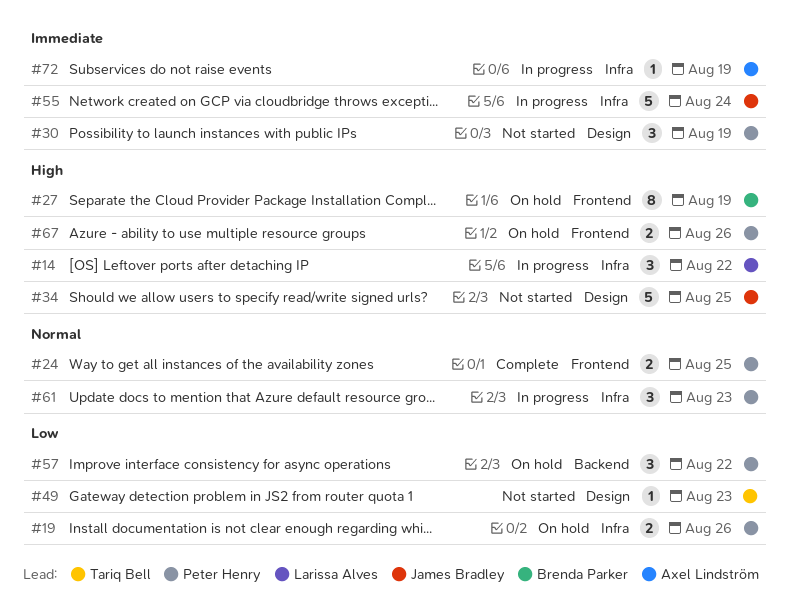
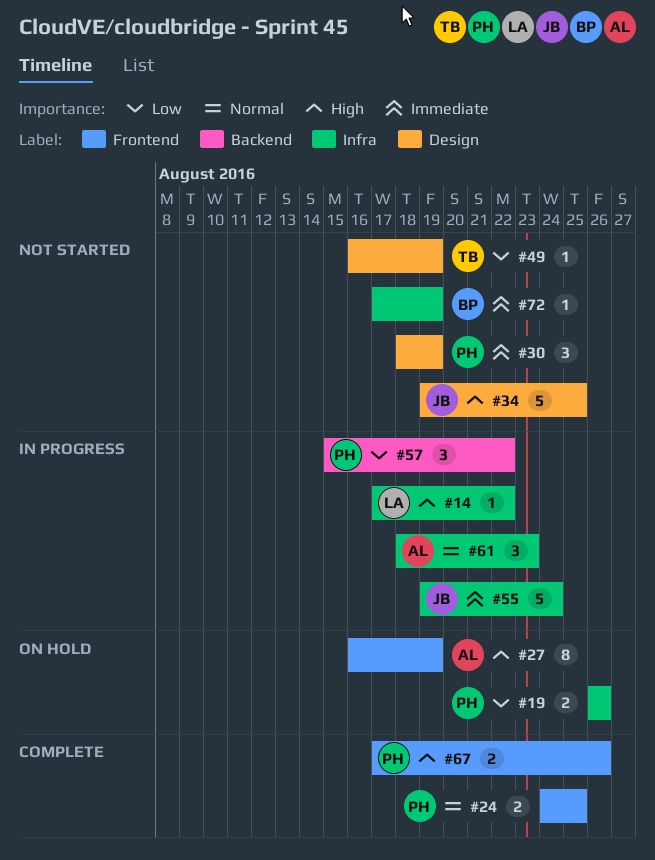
#14, estimate: 3 -> 1
#27, owner: Brenda Parker -> Axel Lindström
#49, due: Aug 23 -> Aug 19
#57, status: On hold -> In progress
#61, owner: Peter Henry -> Axel Lindström
#67, status: On hold -> Complete
#72, status: In progress -> Not started
#72, owner: Axel Lindström -> Brenda Parker

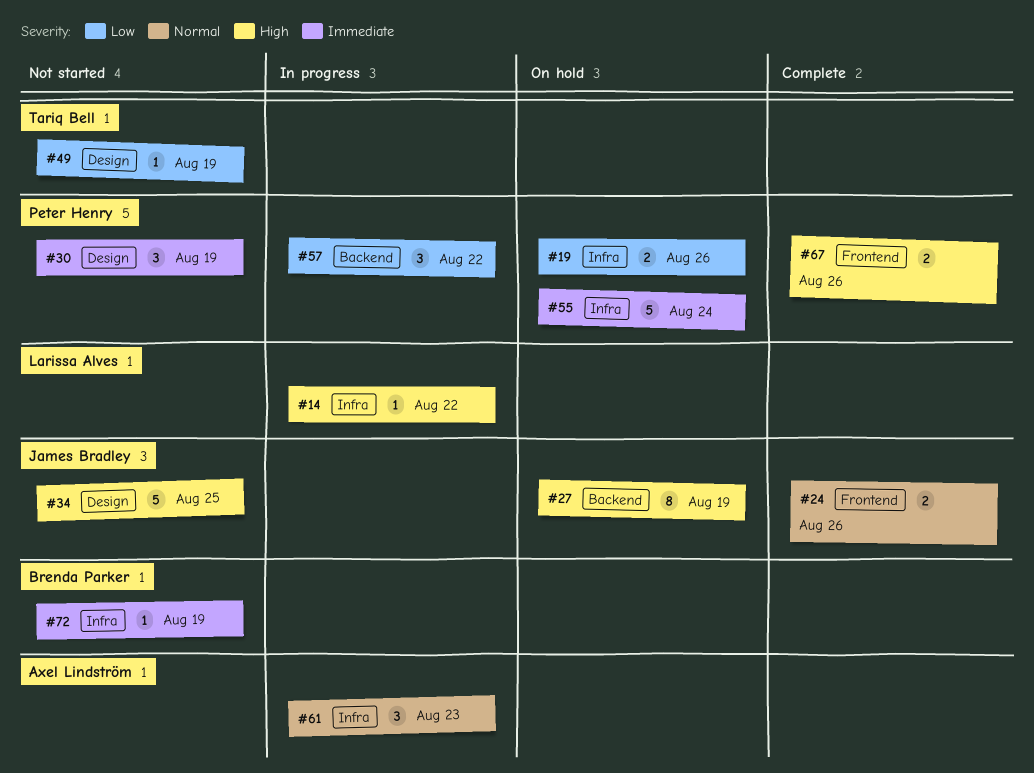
#24, owner: Peter Henry -> James Bradley
#24, due: Aug 25 -> Aug 26
#27, owner: Axel Lindström -> James Bradley
#27, label: Frontend -> Backend
#55, status: In progress -> On hold
#55, owner: James Bradley -> Peter Henry

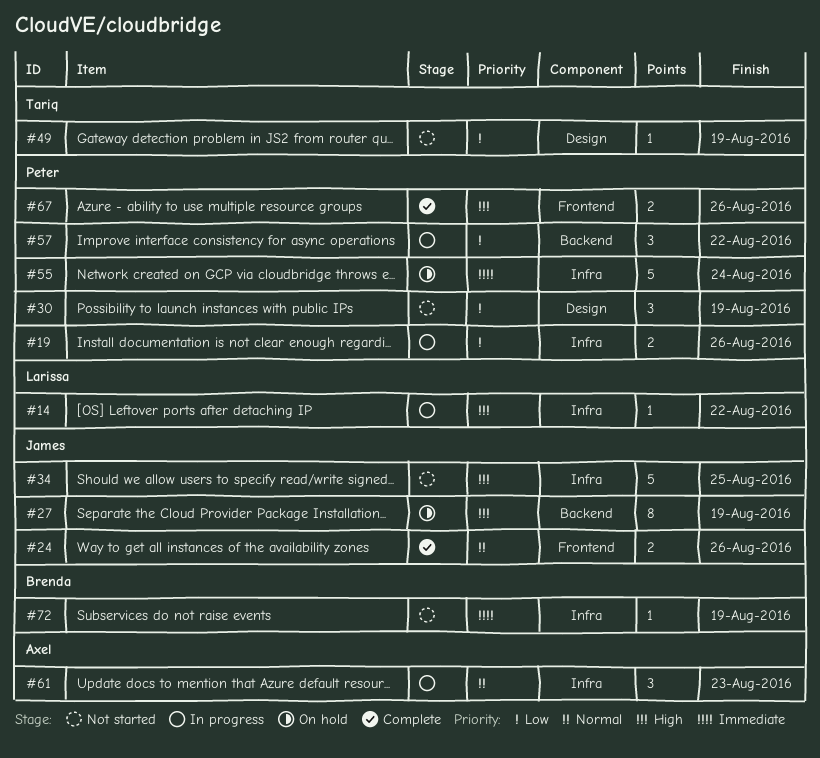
#19, status: On hold -> In progress
#30, priority: Immediate -> Low
#34, label: Design -> Infra

